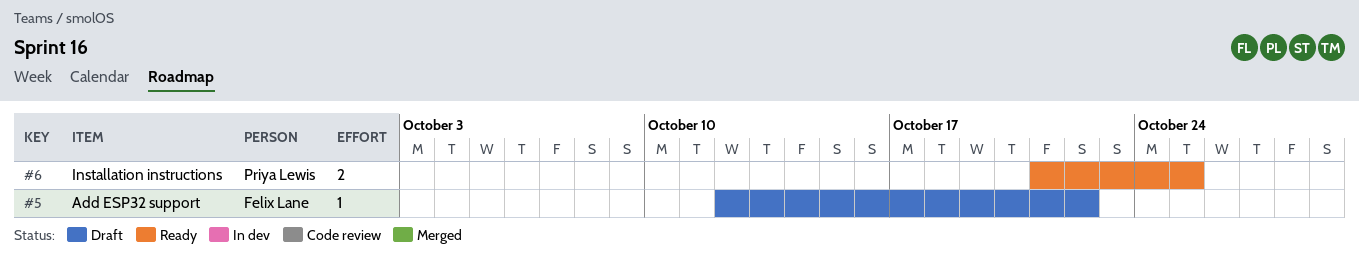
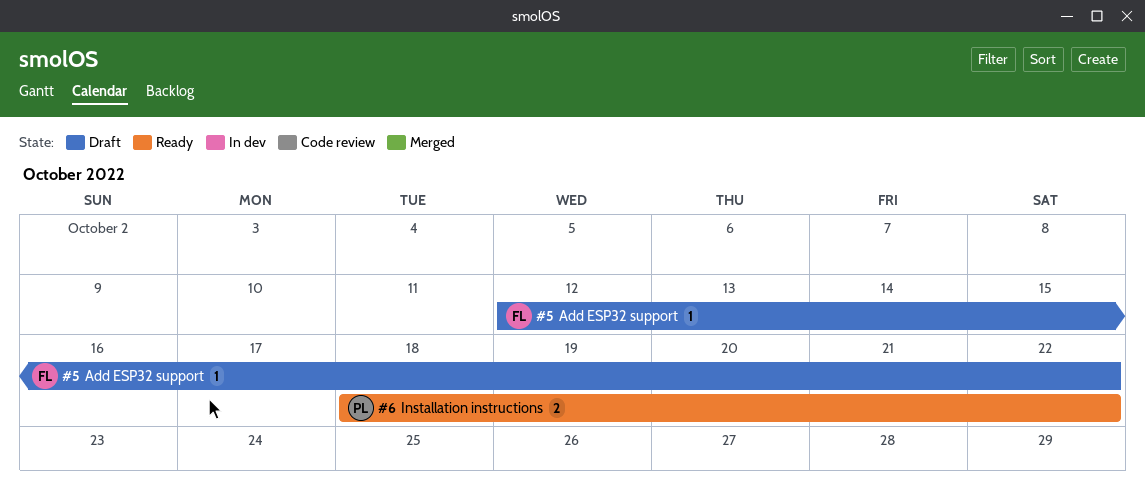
#6, start: Oct 21 -> Oct 18
#6, due: Oct 25 -> Oct 22

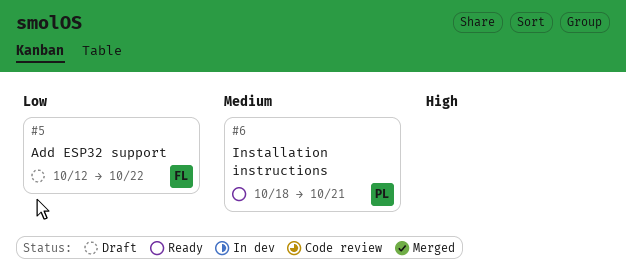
#6, due: Oct 22 -> Oct 21

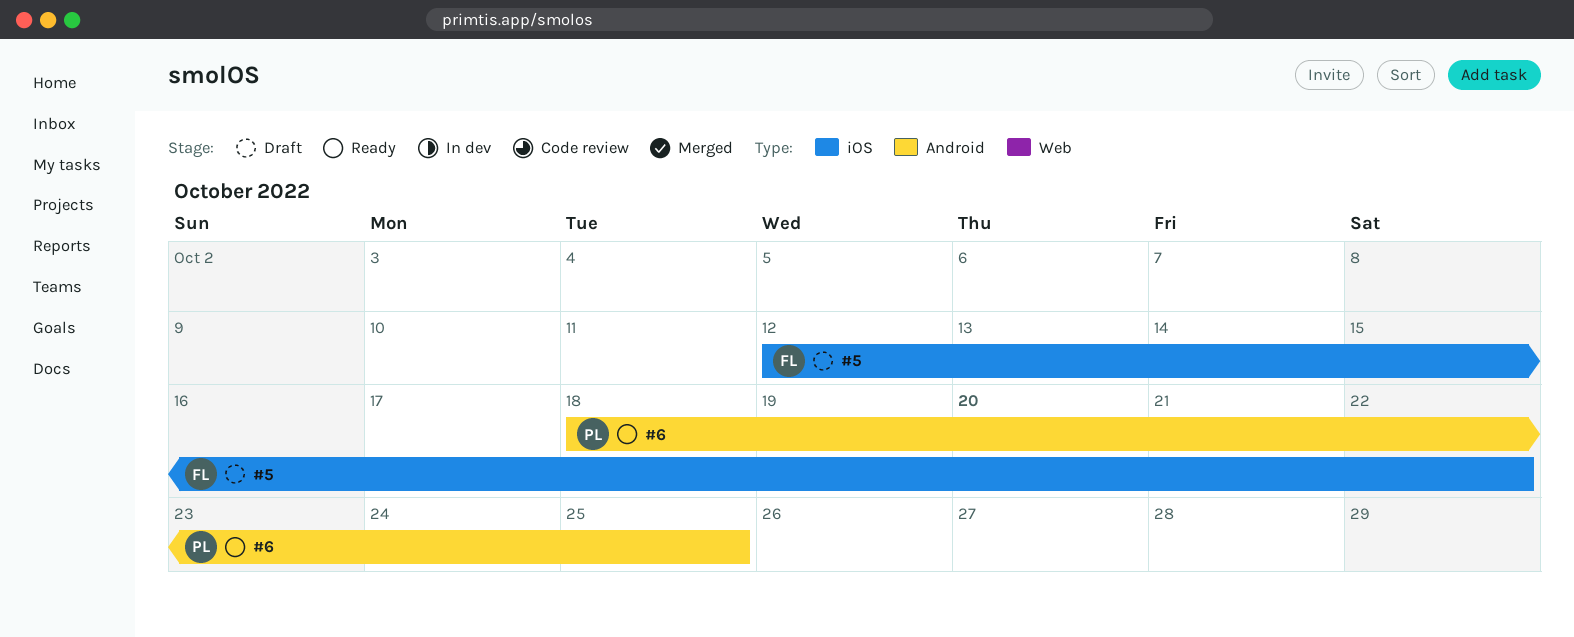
#6, due: Oct 21 -> Oct 25

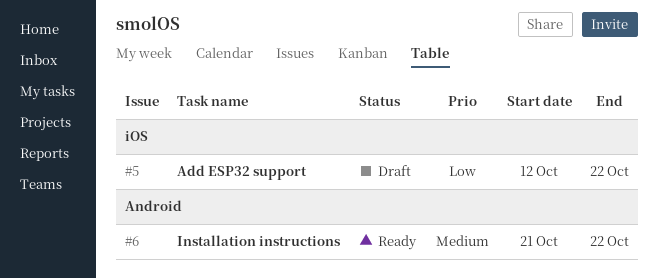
#6, start: Oct 18 -> Oct 21
#6, due: Oct 25 -> Oct 22

